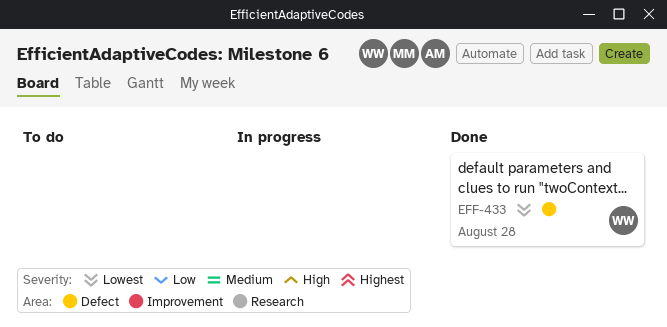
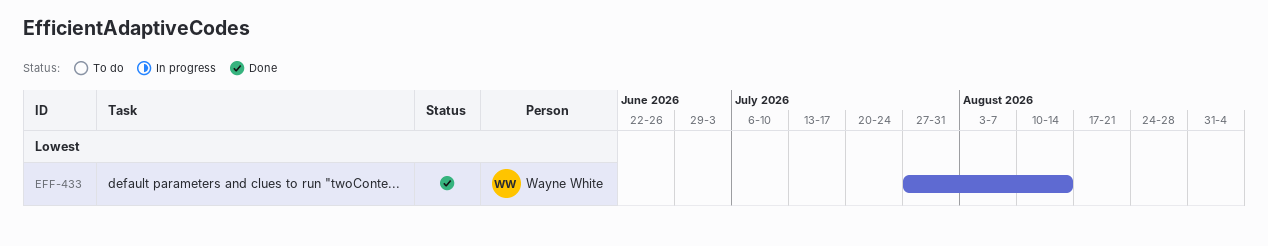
EFF-433, due: Aug 28 -> Aug 14

